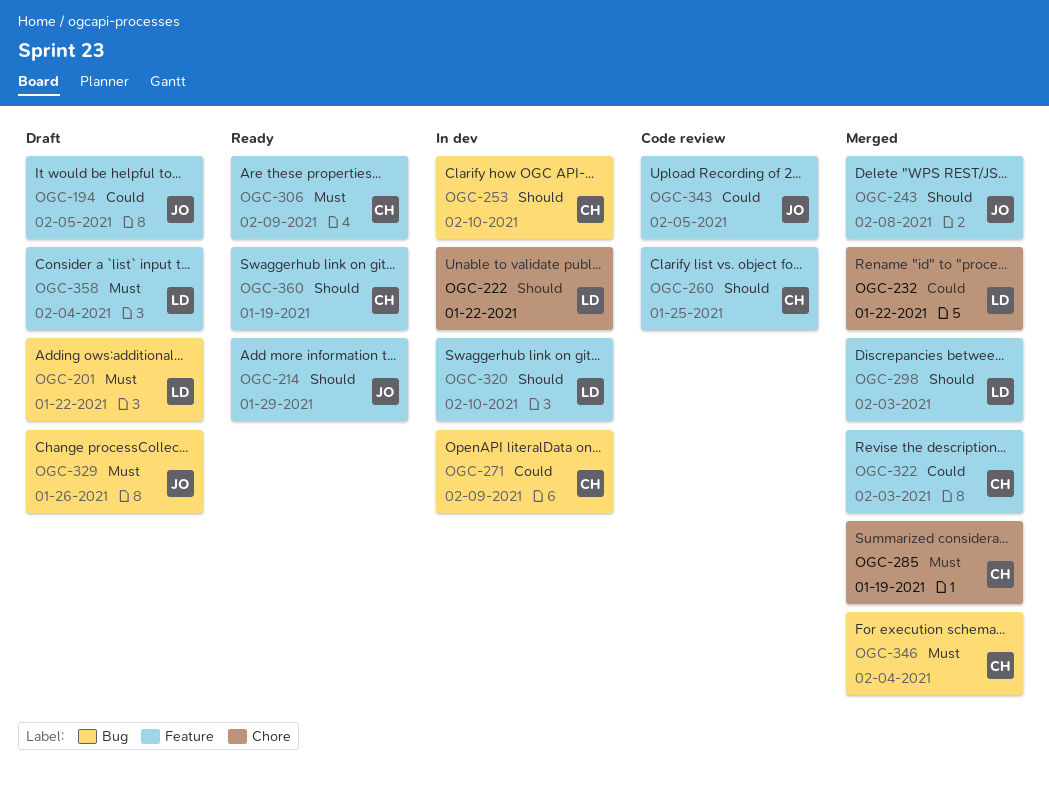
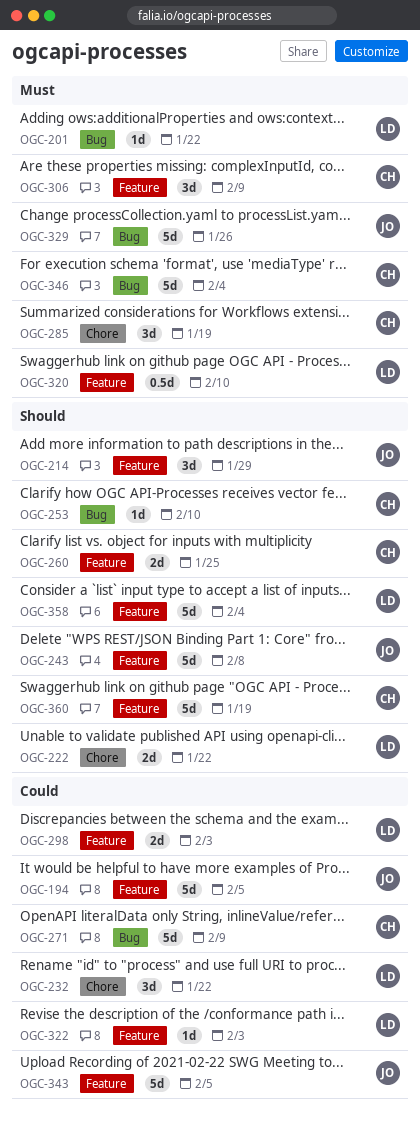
OGC-298, priority: Should -> Could
OGC-320, priority: Should -> Must
OGC-322, owner: CH -> LD
OGC-358, priority: Must -> Should

